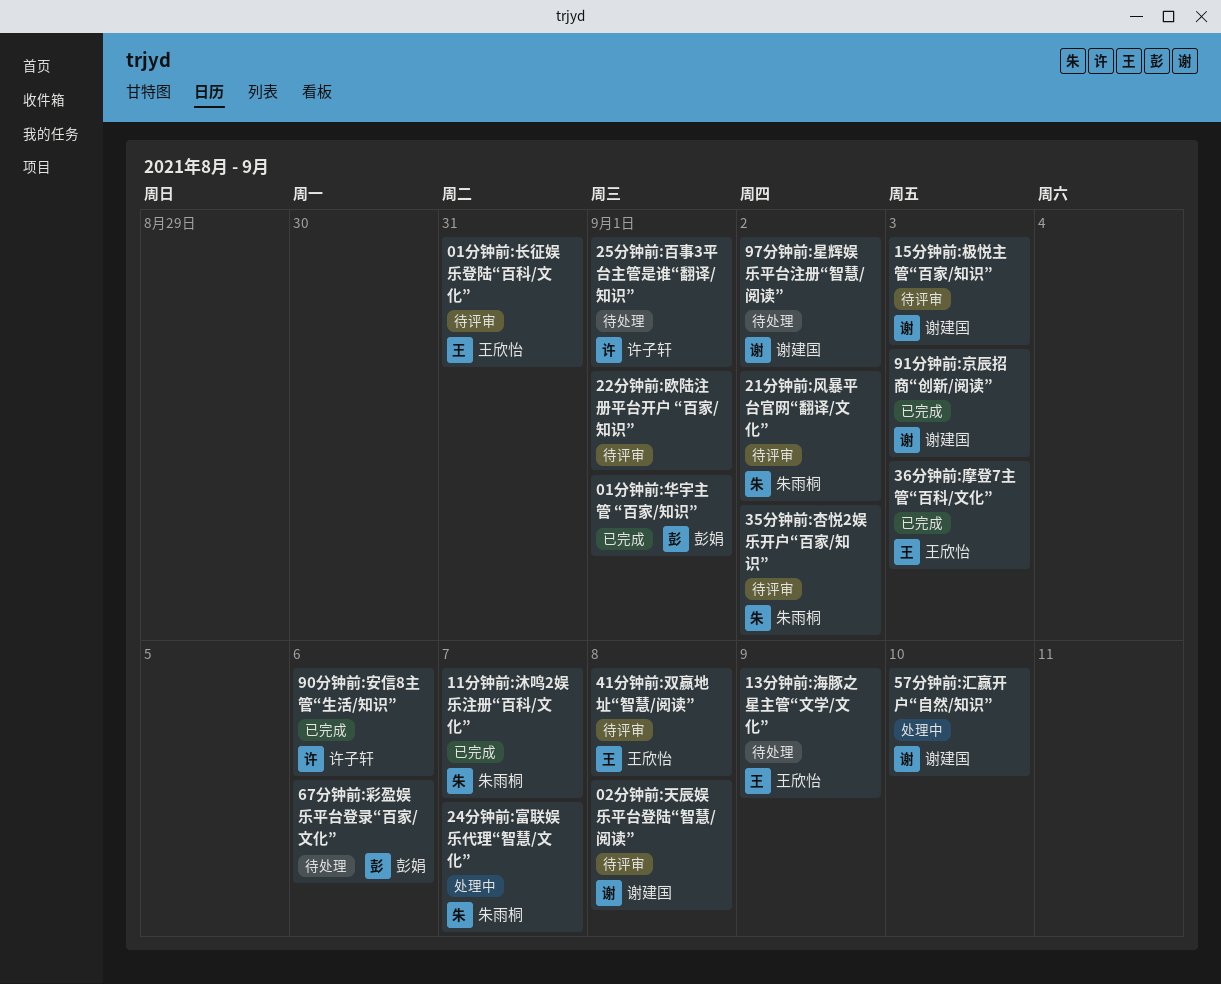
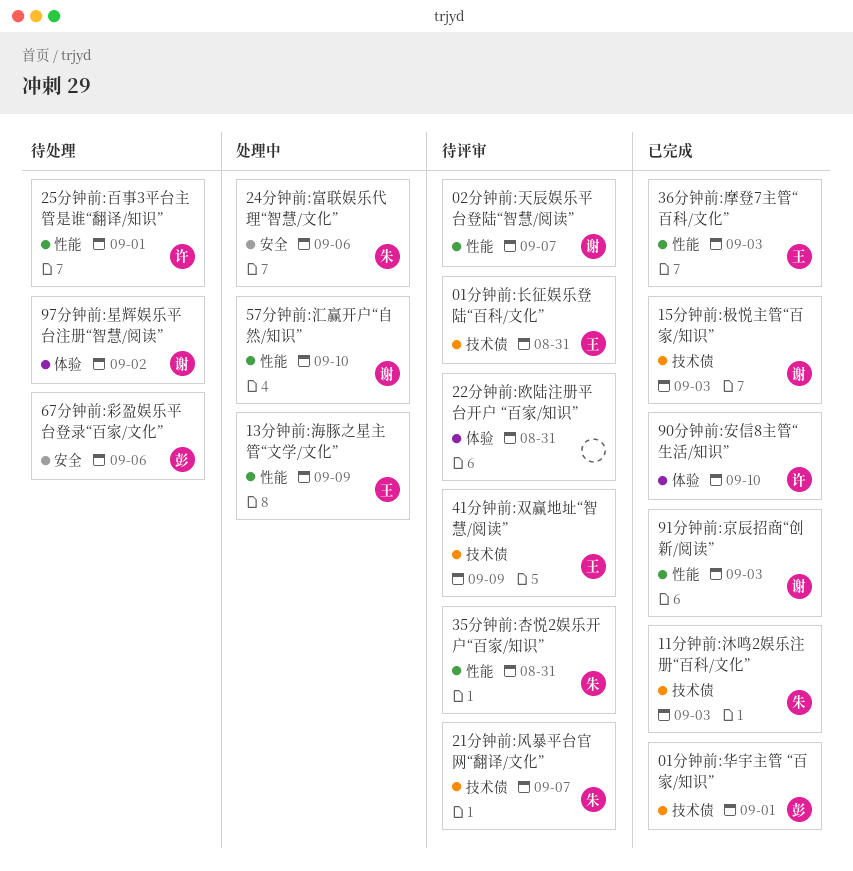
02分钟前:天辰娱乐平台登陆“智慧/阅读”, due: Sep 8 -> Sep 7
11分钟前:沐鸣2娱乐注册“百科/文化”, due: Sep 7 -> Sep 3
13分钟前:海豚之星主管“文学/文化”, status: 待处理 -> 处理中
15分钟前:极悦主管“百家/知识”, status: 待评审 -> 已完成
21分钟前:风暴平台官网“翻译/文化”, due: Sep 2 -> Sep 7
22分钟前:欧陆注册平台开户 “百家/知识”, due: Sep 1 -> Aug 31
24分钟前:富联娱乐代理“智慧/文化”, due: Sep 7 -> Sep 6
35分钟前:杏悦2娱乐开户“百家/知识”, due: Sep 2 -> Aug 31
41分钟前:双赢地址“智慧/阅读”, due: Sep 8 -> Sep 9
90分钟前:安信8主管“生活/知识”, due: Sep 6 -> Sep 10

